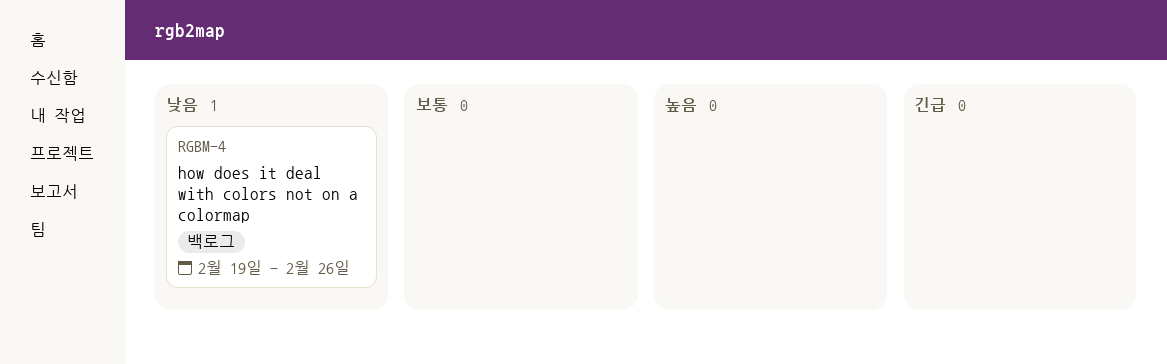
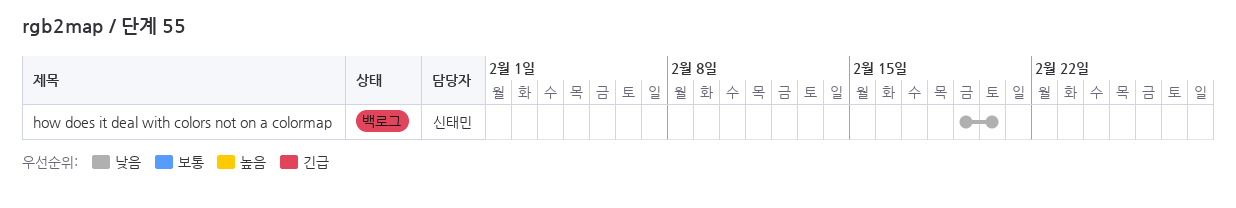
how does it deal with colors not on a colormap, due: Feb 26 -> Feb 20

